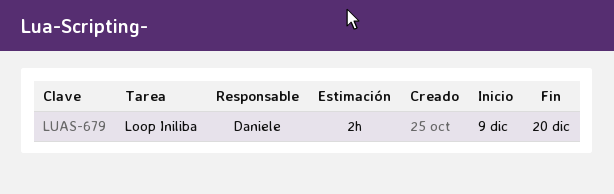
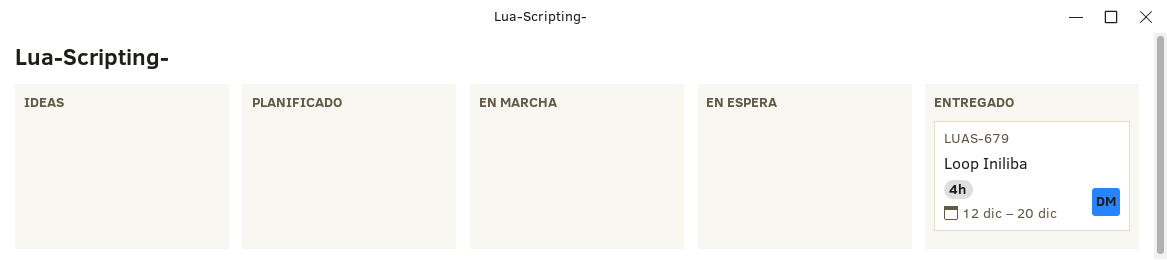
LUAS-679, estimate: 2h -> 4h
LUAS-679, start: Dec 9 -> Dec 12

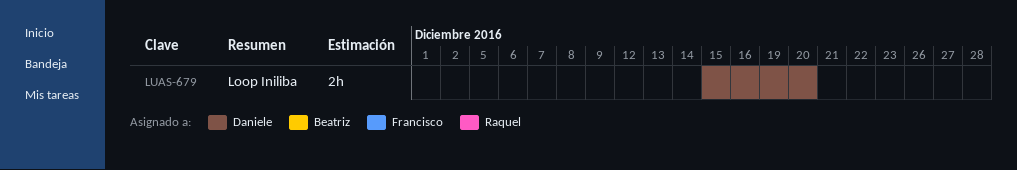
LUAS-679, estimate: 4h -> 2h
LUAS-679, start: Dec 12 -> Dec 15

